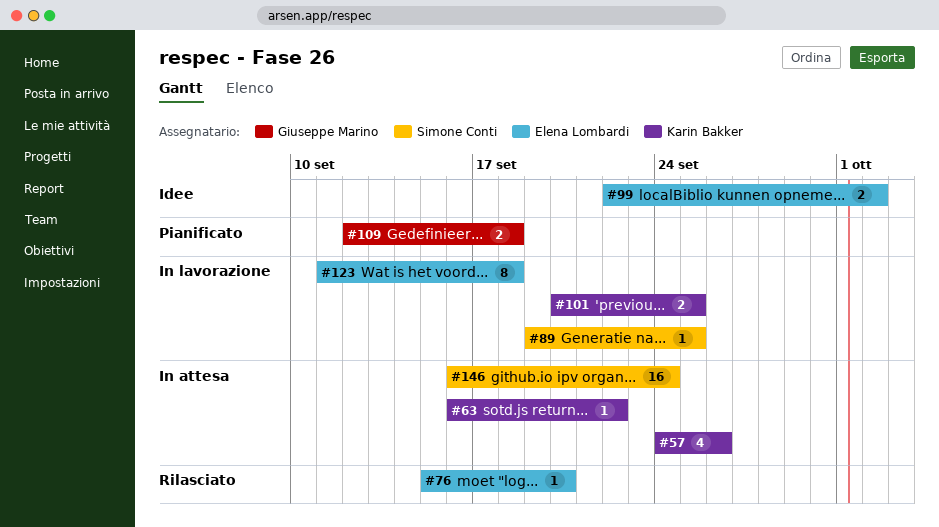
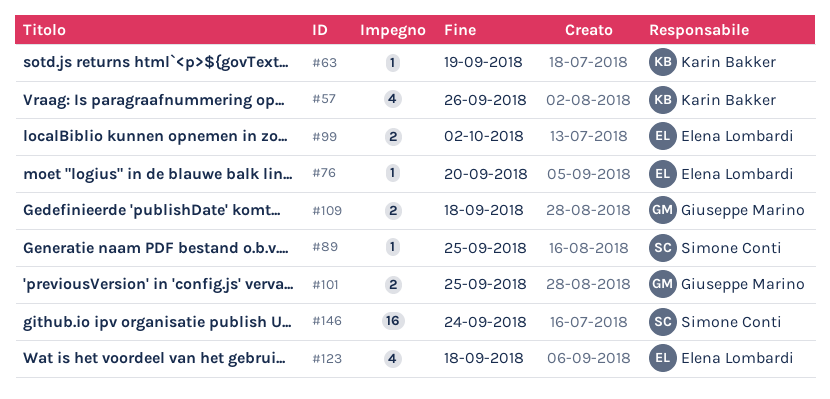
#63, due: Sep 22 -> Sep 19
#101, owner: Karin Bakker -> Giuseppe Marino
#123, estimate: 8 -> 4

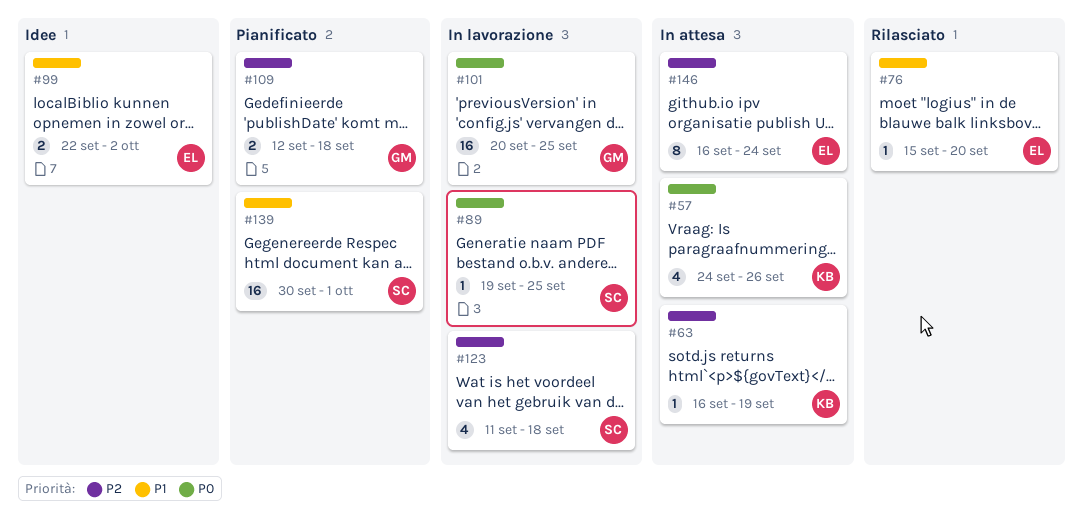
#101, estimate: 2 -> 16
#123, owner: Elena Lombardi -> Simone Conti
#139: none -> present
#146, owner: Simone Conti -> Elena Lombardi
#146, estimate: 16 -> 8

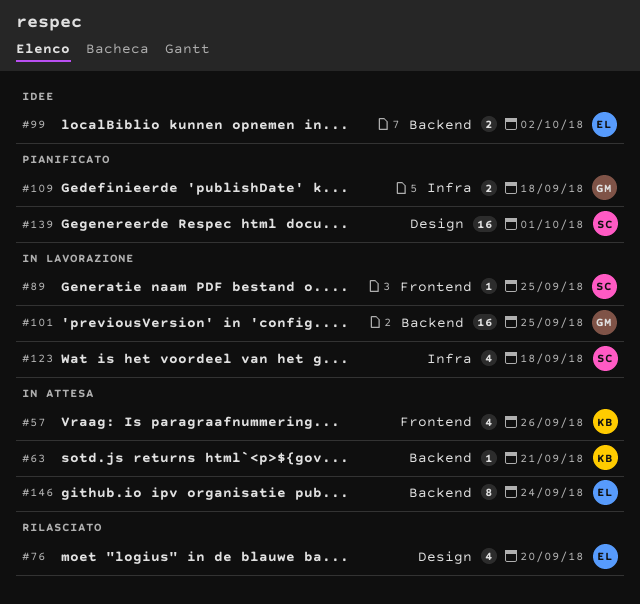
#63, due: Sep 19 -> Sep 21
#76, estimate: 1 -> 4

